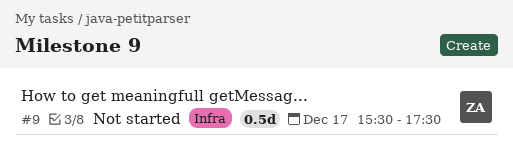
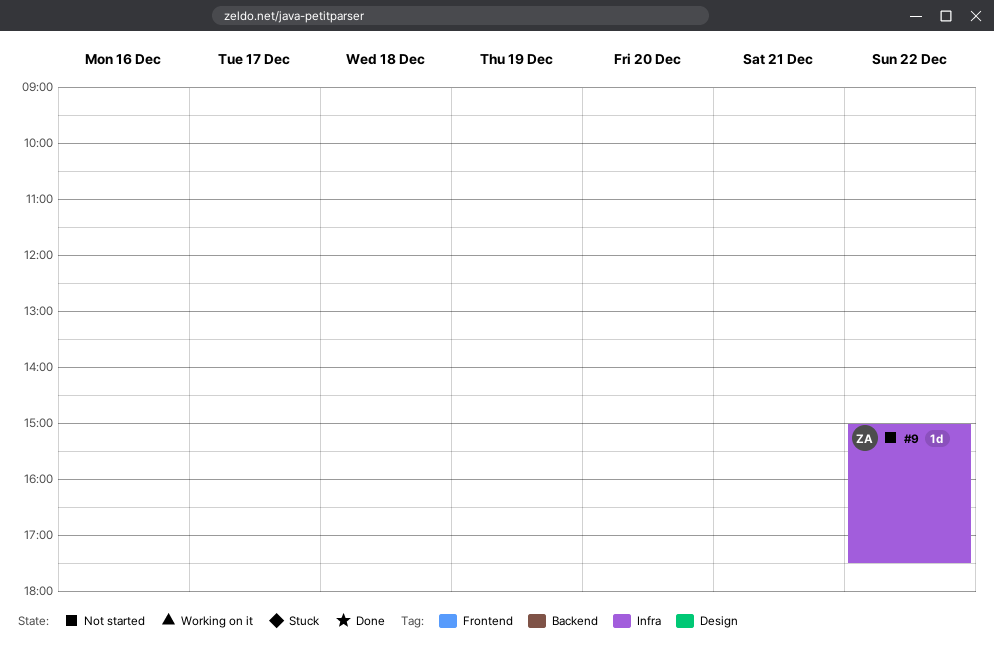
#9, estimate: 0.5d -> 1d
#9, day: Dec 17 -> Dec 22
#9, begins: 15:30 -> 15:00

